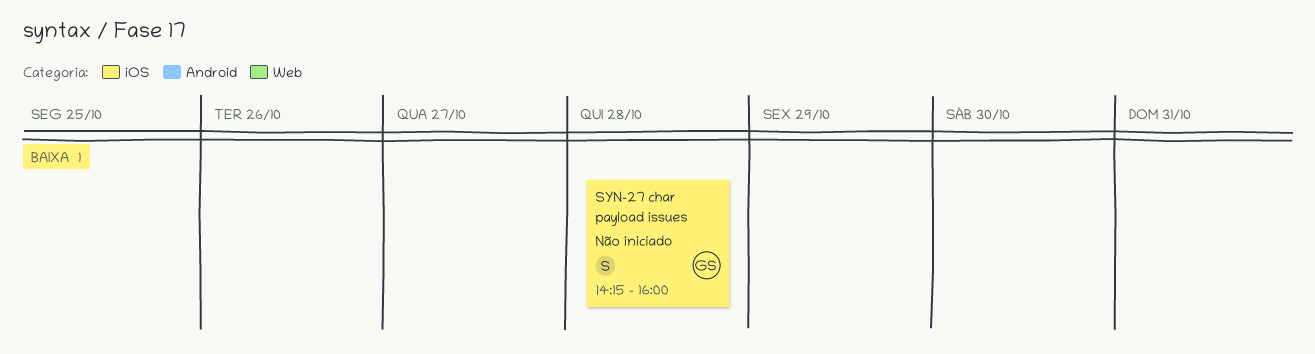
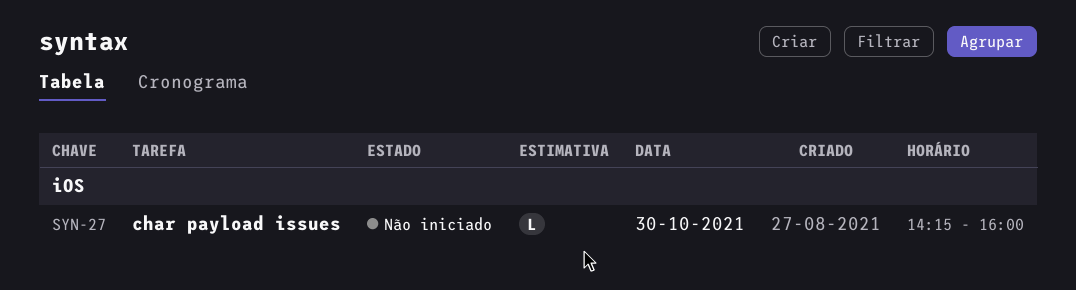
SYN-27, estimate: S -> L
SYN-27, day: Oct 28 -> Oct 30

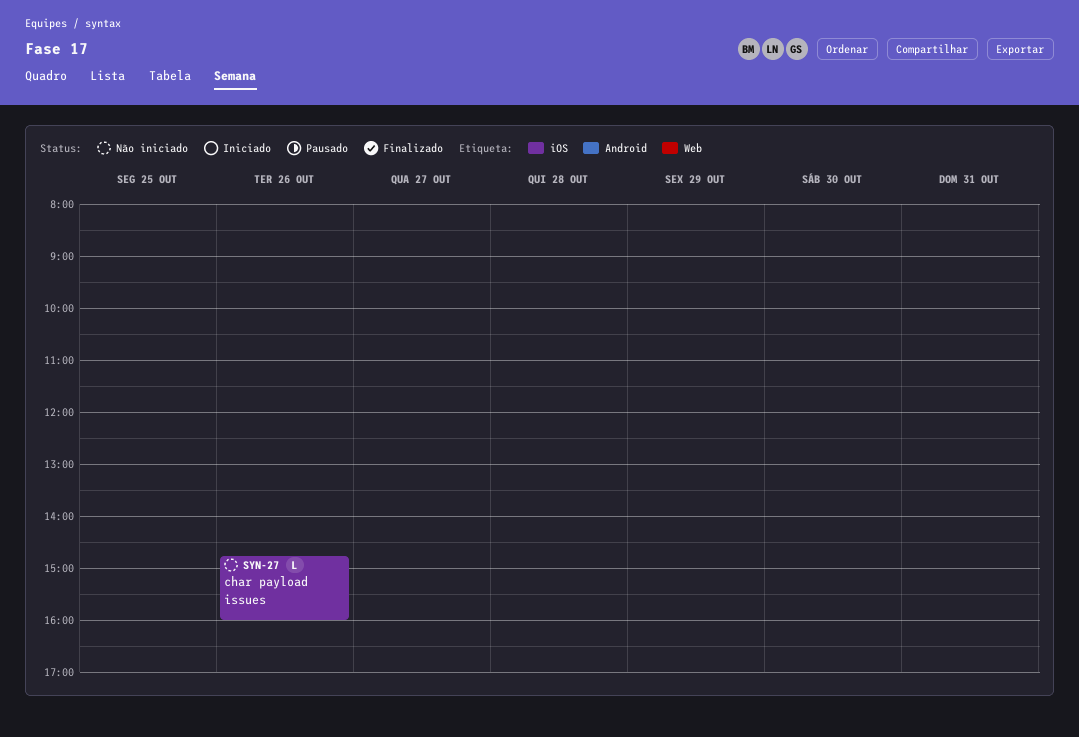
SYN-27, day: Oct 30 -> Oct 26
SYN-27, begins: 14:15 -> 14:45

